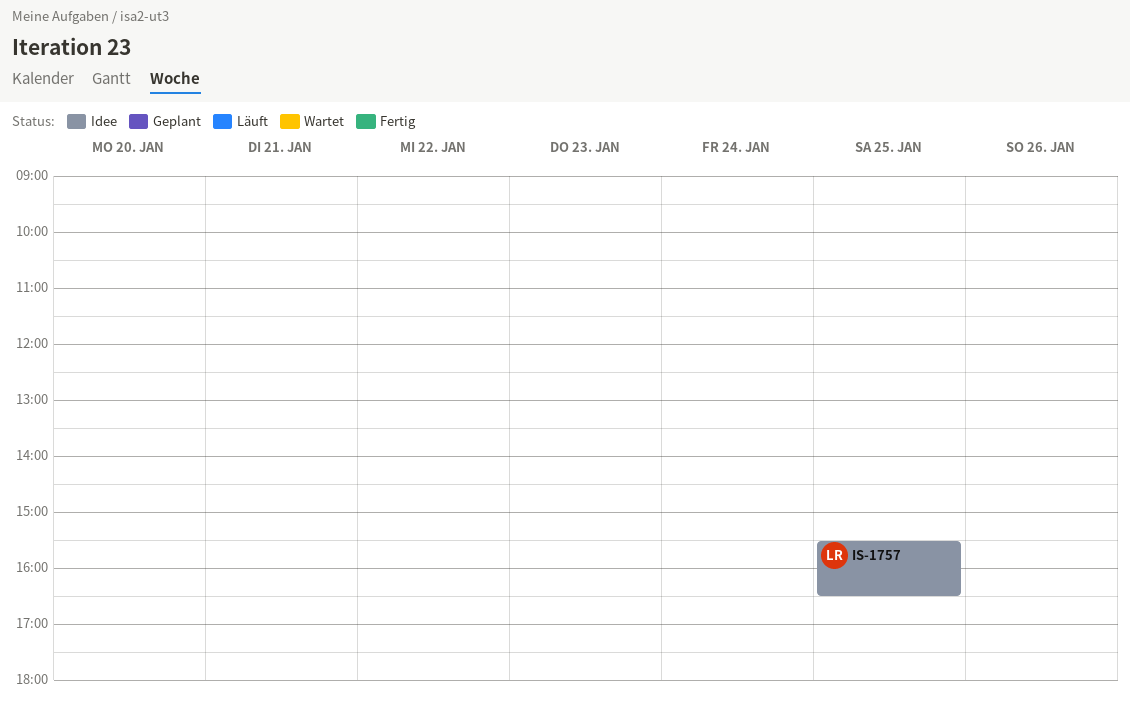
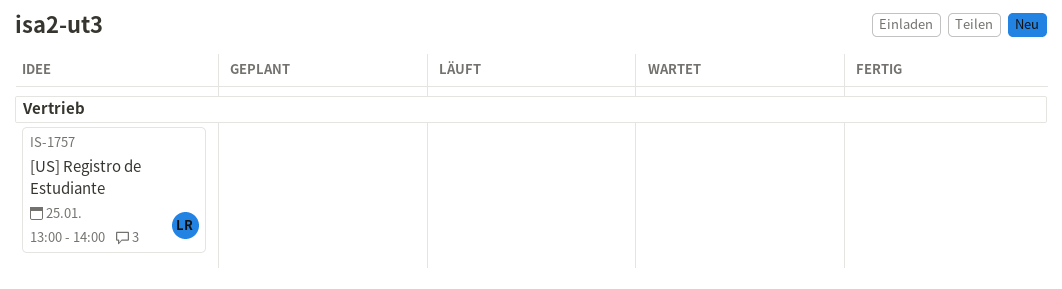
IS-1757, begins: 15:30 -> 13:00
IS-1757, ends: 16:30 -> 14:00

